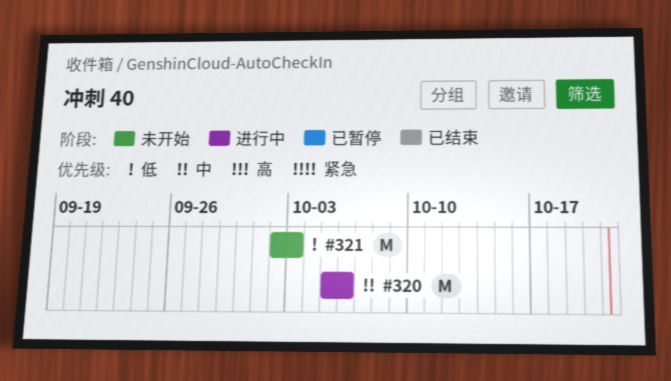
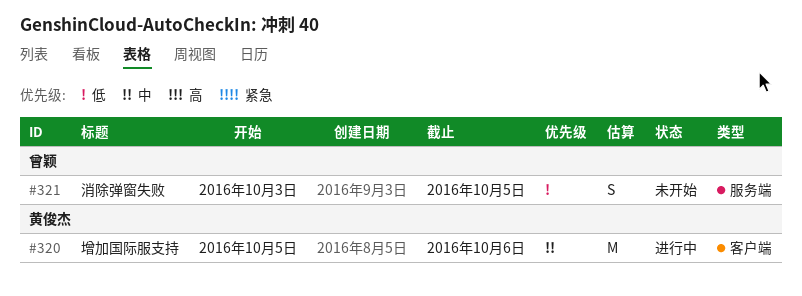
#321, estimate: M -> S
#321, start: Oct 2 -> Oct 3
#321, due: Oct 3 -> Oct 5

